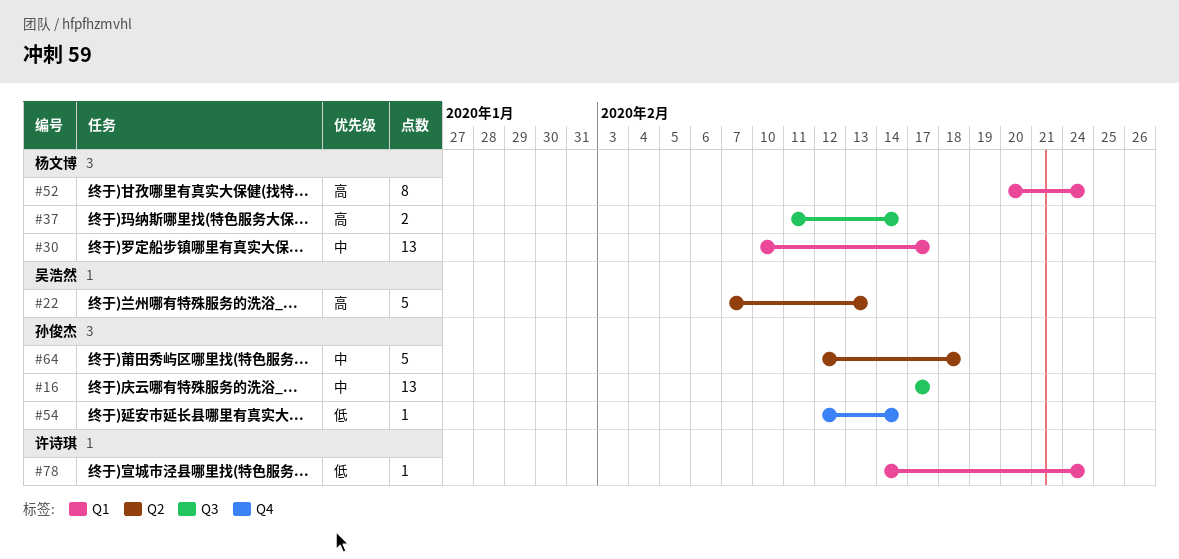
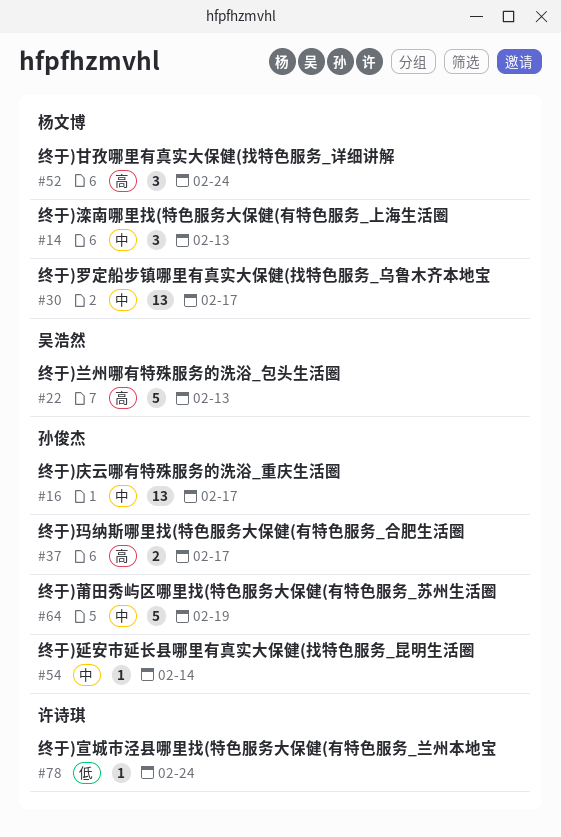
#14: none -> present
#37, owner: 杨文博 -> 孙俊杰
#37, due: Feb 14 -> Feb 17
#52, estimate: 8 -> 3
#54, priority: 低 -> 中
#64, due: Feb 18 -> Feb 19

